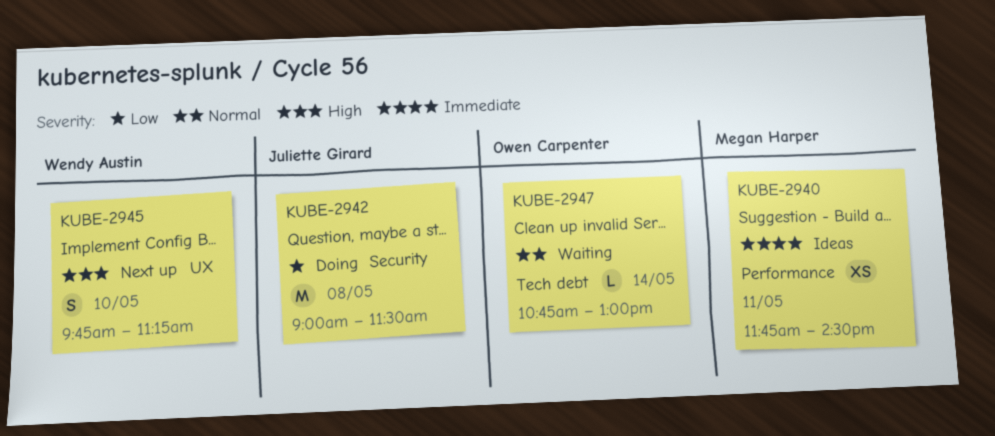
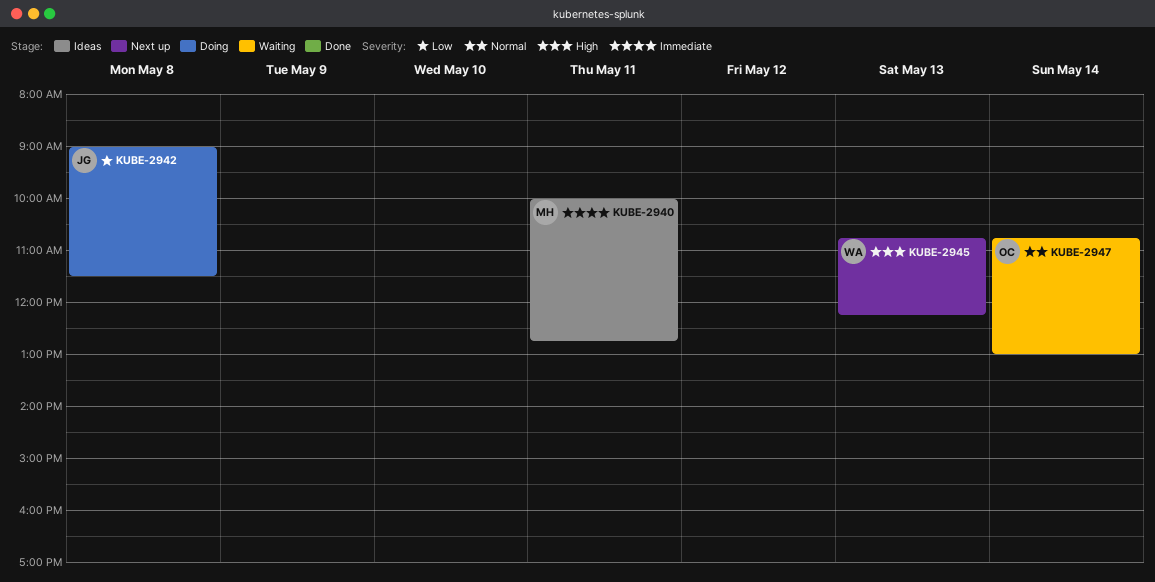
KUBE-2940, begins: 11:45 -> 10:00
KUBE-2940, ends: 14:30 -> 12:45
KUBE-2945, day: May 10 -> May 13
KUBE-2945, begins: 09:45 -> 10:45
KUBE-2945, ends: 11:15 -> 12:15

